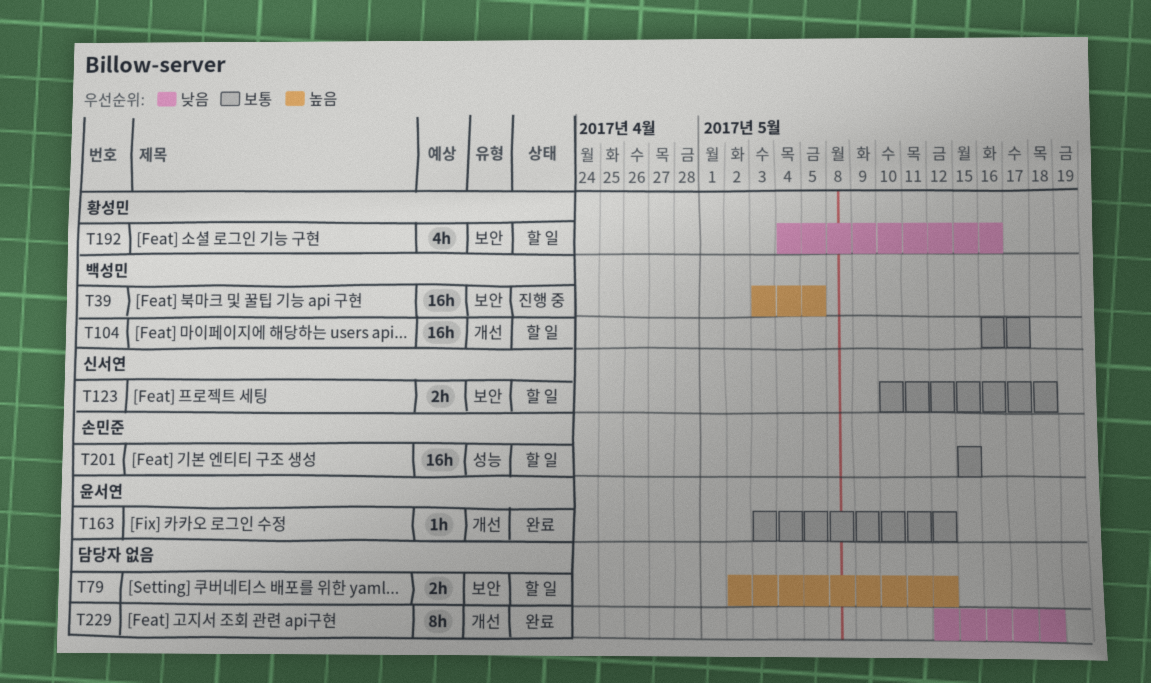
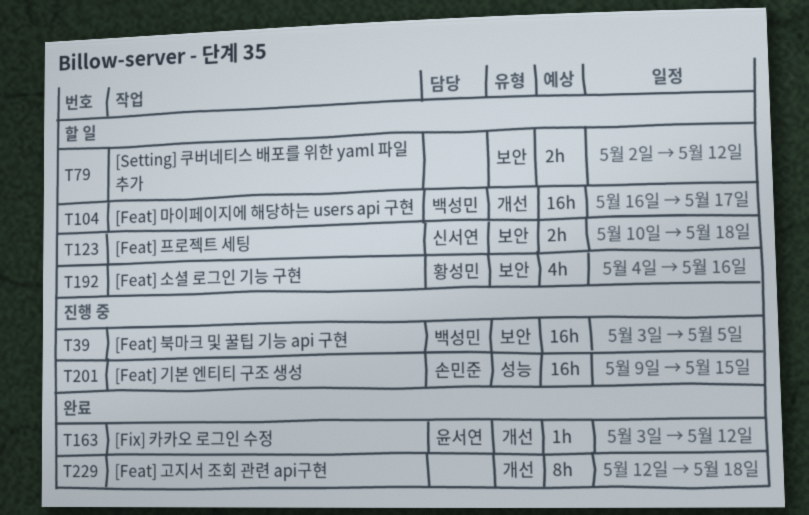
T201, status: 할 일 -> 진행 중
T201, start: May 15 -> May 9

